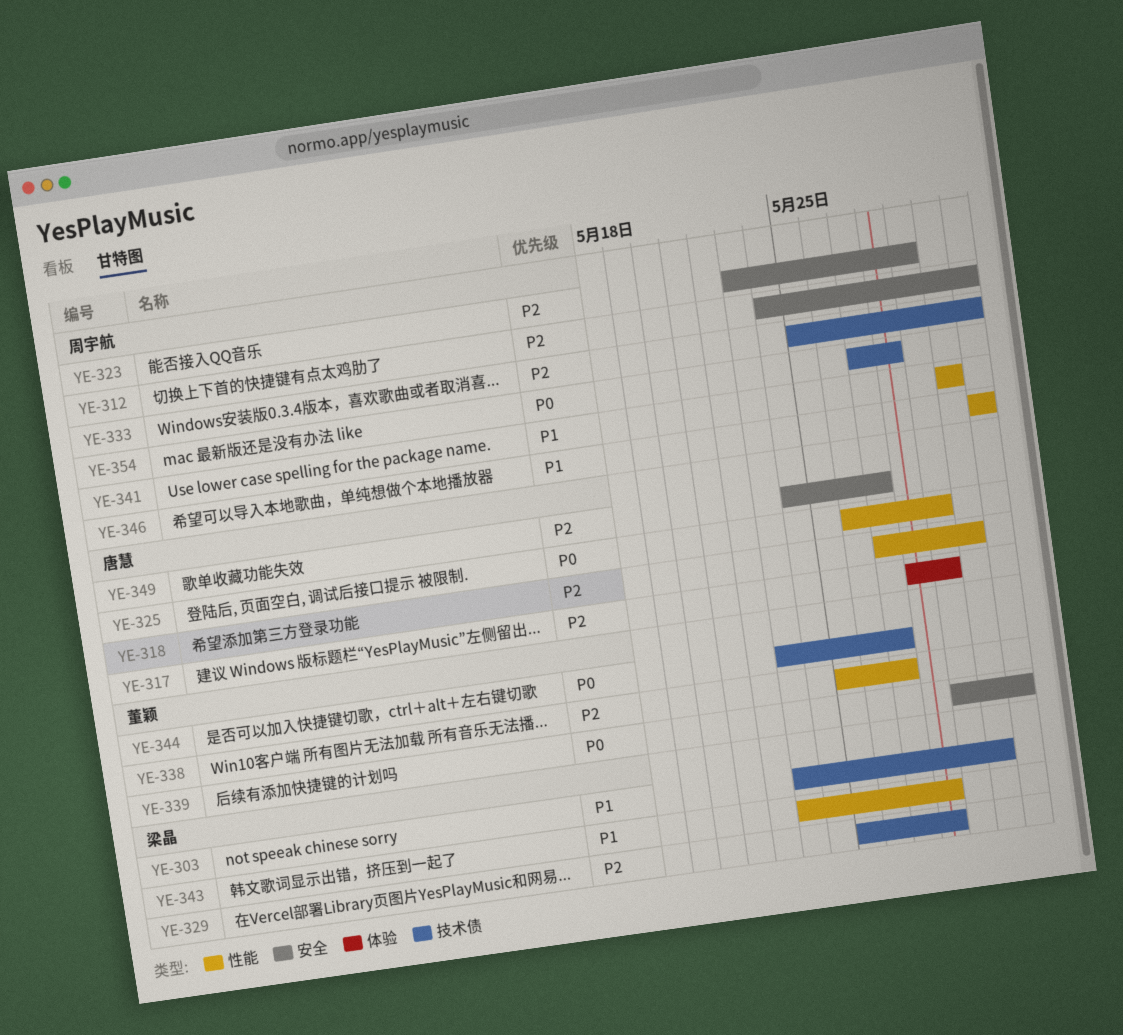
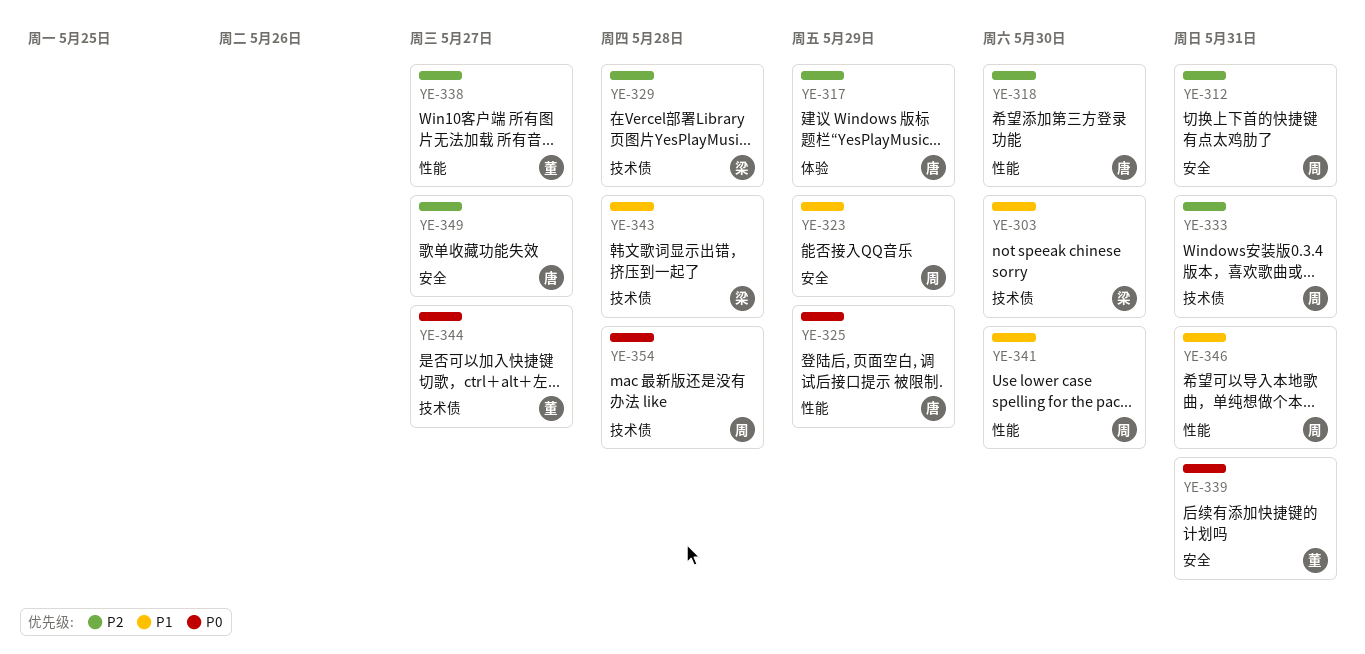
YE-323, priority: P2 -> P1
YE-343, label: 性能 -> 技术债

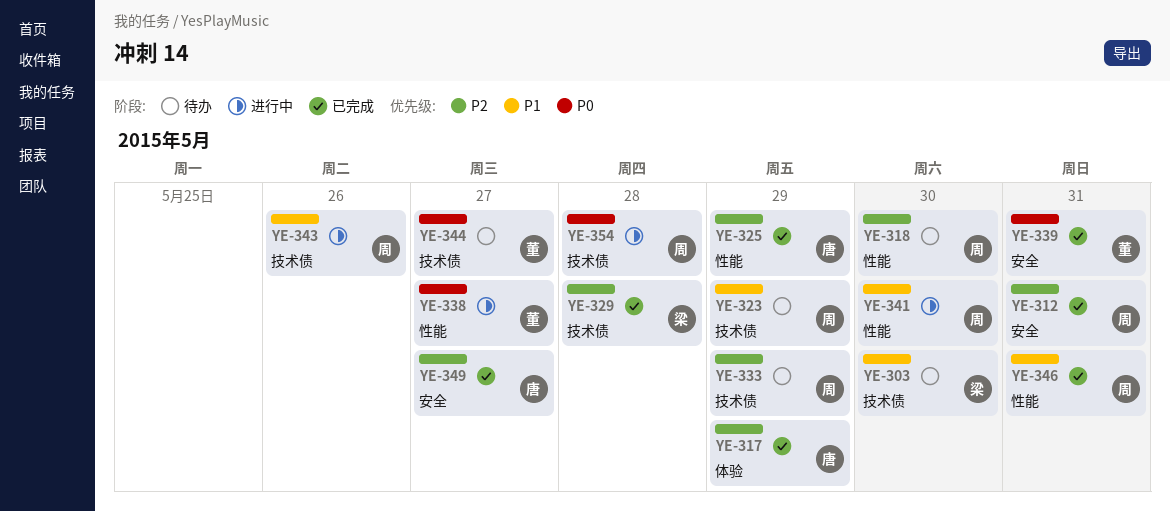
YE-318, owner: 唐 -> 周
YE-323, label: 安全 -> 技术债
YE-325, priority: P0 -> P2
YE-333, due: May 31 -> May 29
YE-338, priority: P2 -> P0
YE-343, owner: 梁 -> 周
YE-343, due: May 28 -> May 26

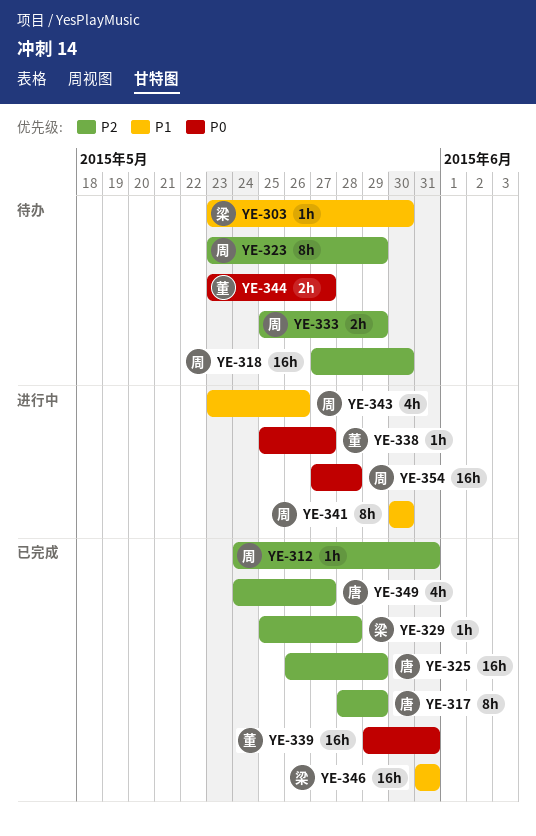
YE-323, priority: P1 -> P2
YE-346, owner: 周 -> 梁

